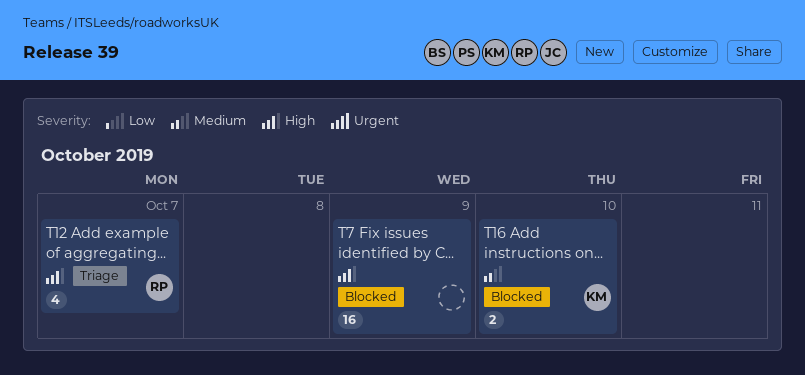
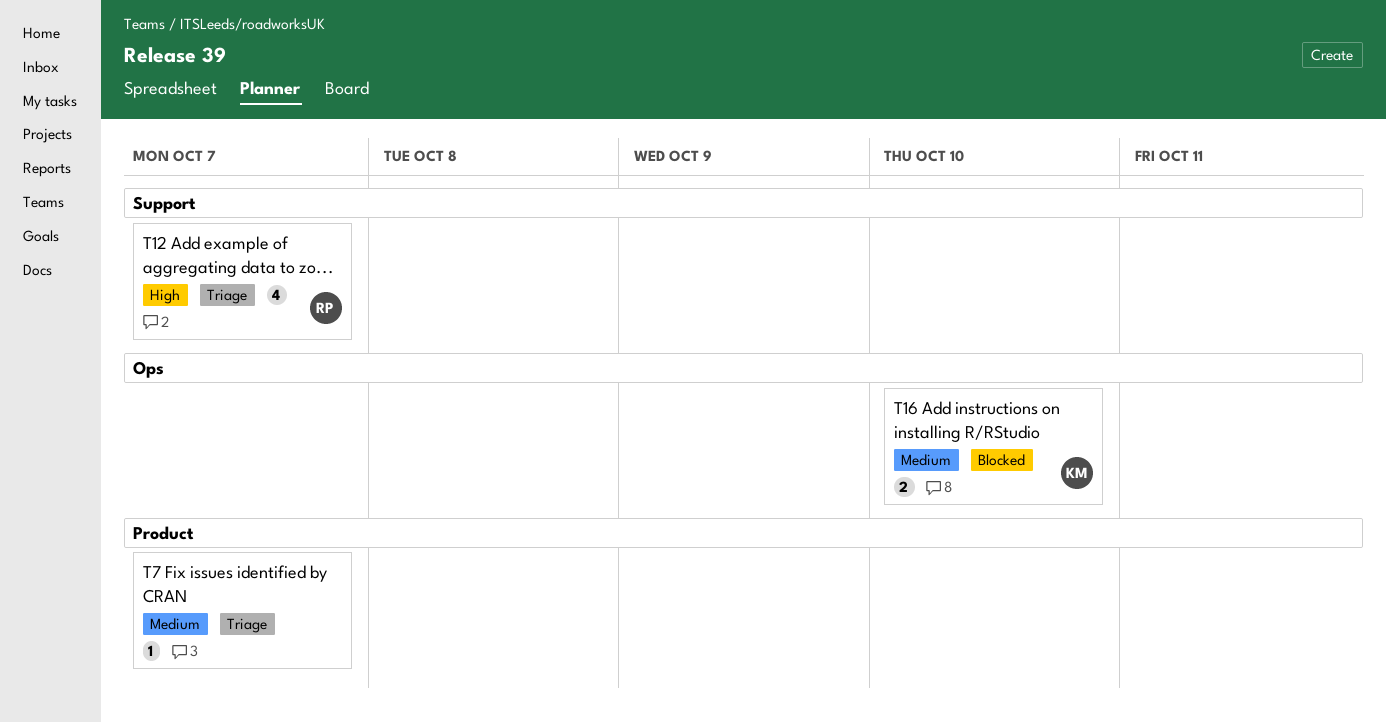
T7, status: Blocked -> Triage
T7, priority: High -> Medium
T7, estimate: 16 -> 1
T7, due: Oct 9 -> Oct 7

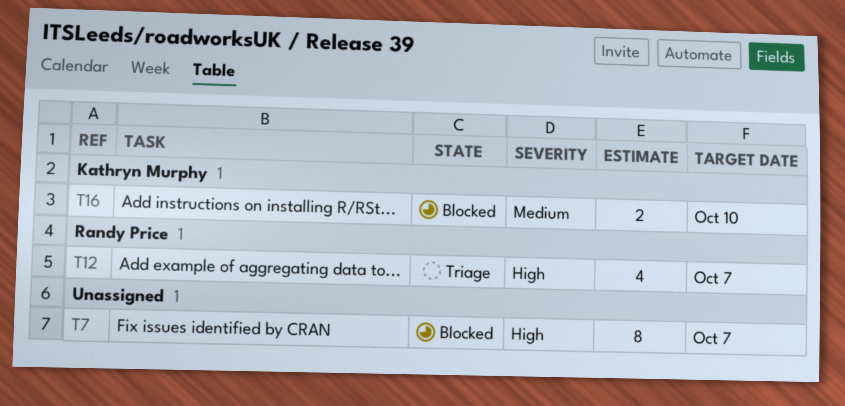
T7, status: Triage -> Blocked
T7, priority: Medium -> High
T7, estimate: 1 -> 8

